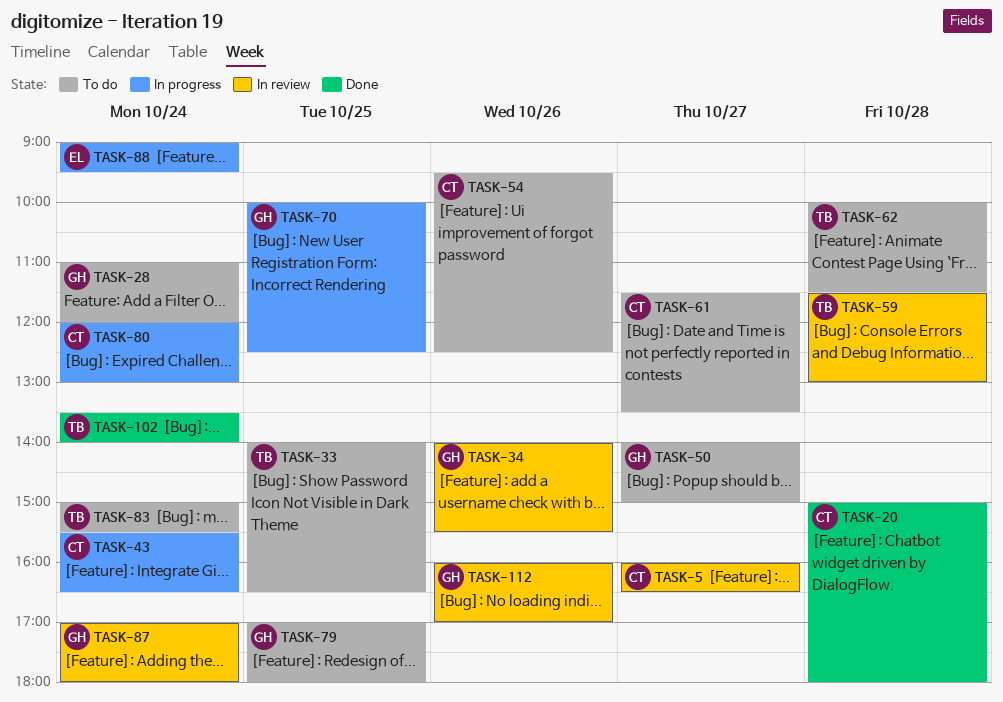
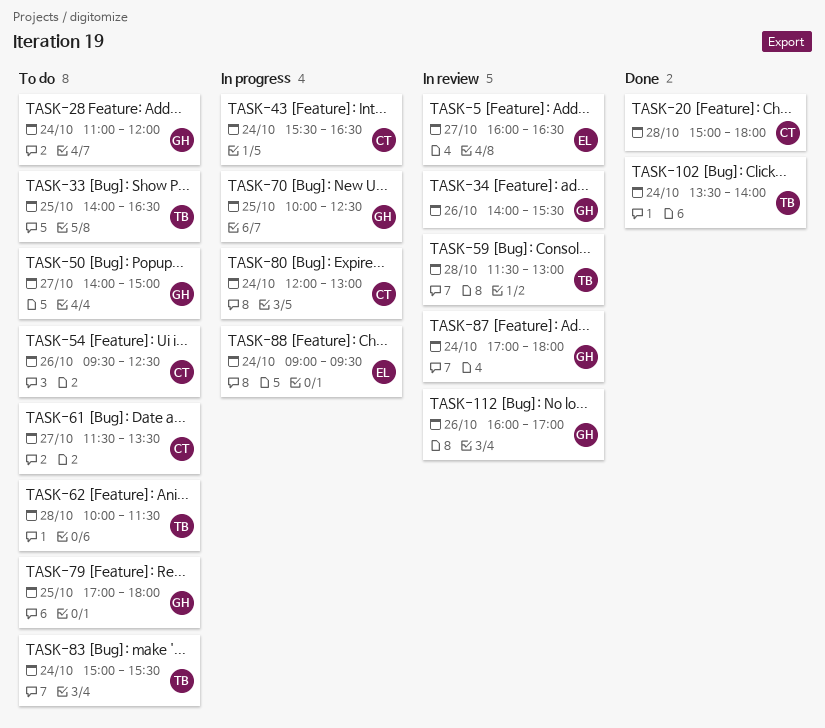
TASK-5, owner: CT -> EL

